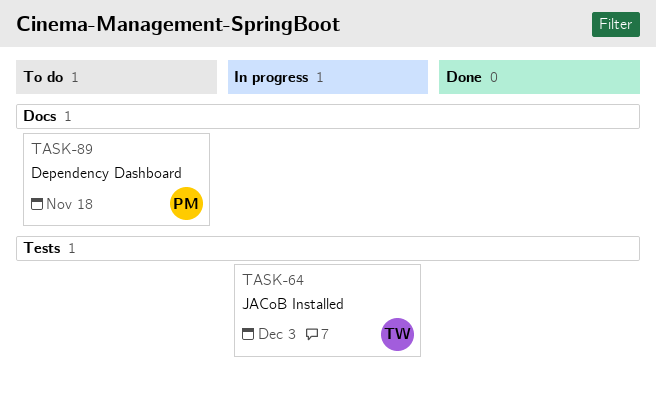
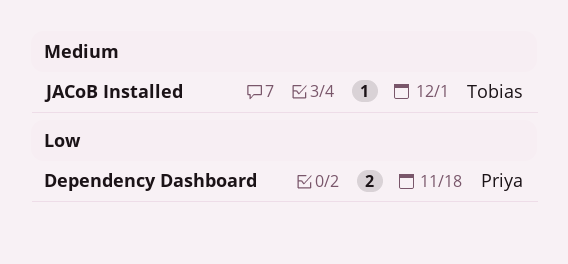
JACoB Installed, due: Dec 3 -> Dec 1

